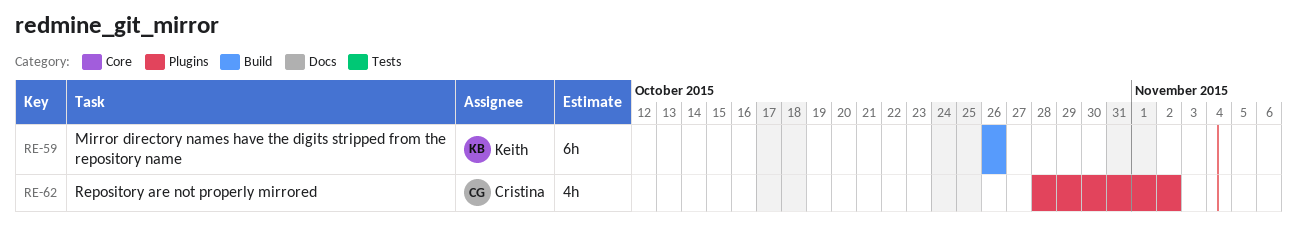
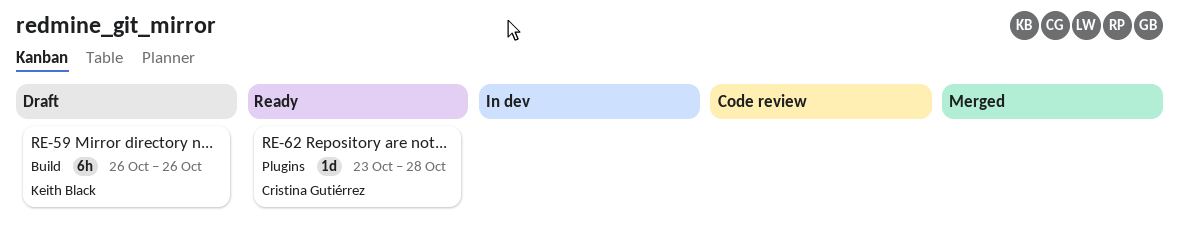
RE-62, estimate: 4h -> 1d
RE-62, start: Oct 28 -> Oct 23
RE-62, due: Nov 2 -> Oct 28

